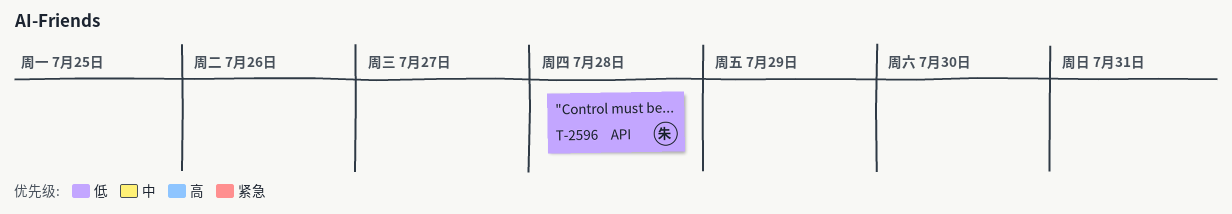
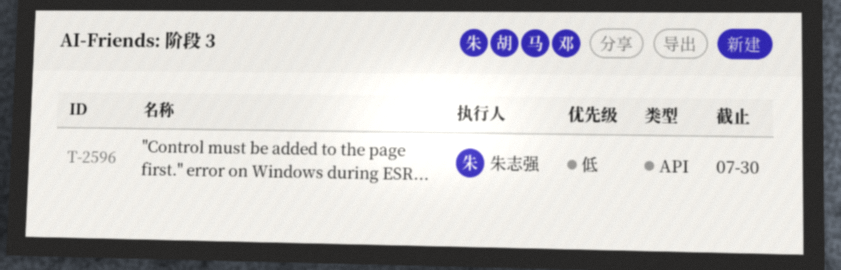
T-2596, due: Jul 28 -> Jul 30

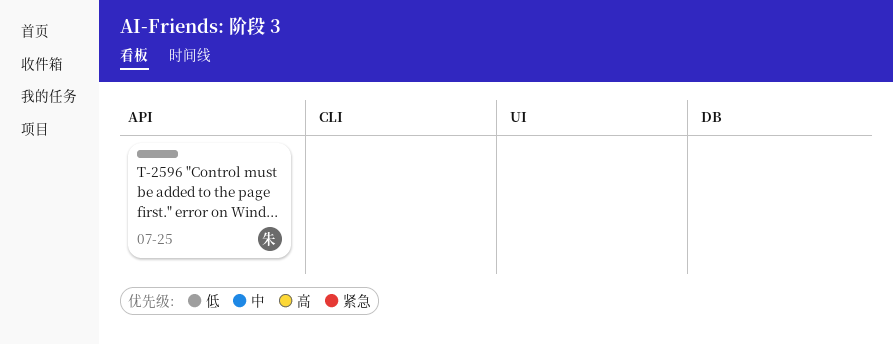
T-2596, due: Jul 30 -> Jul 25

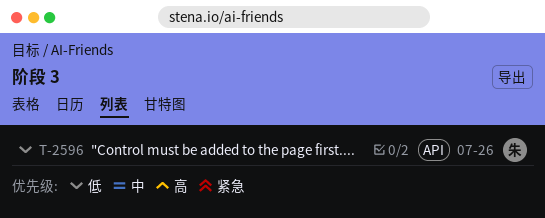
T-2596, due: Jul 25 -> Jul 26

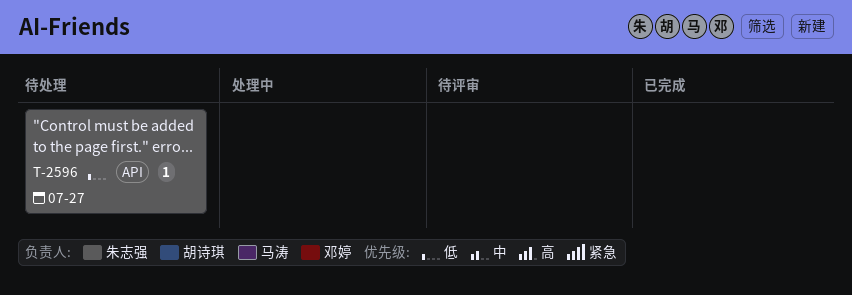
T-2596, due: Jul 26 -> Jul 27

